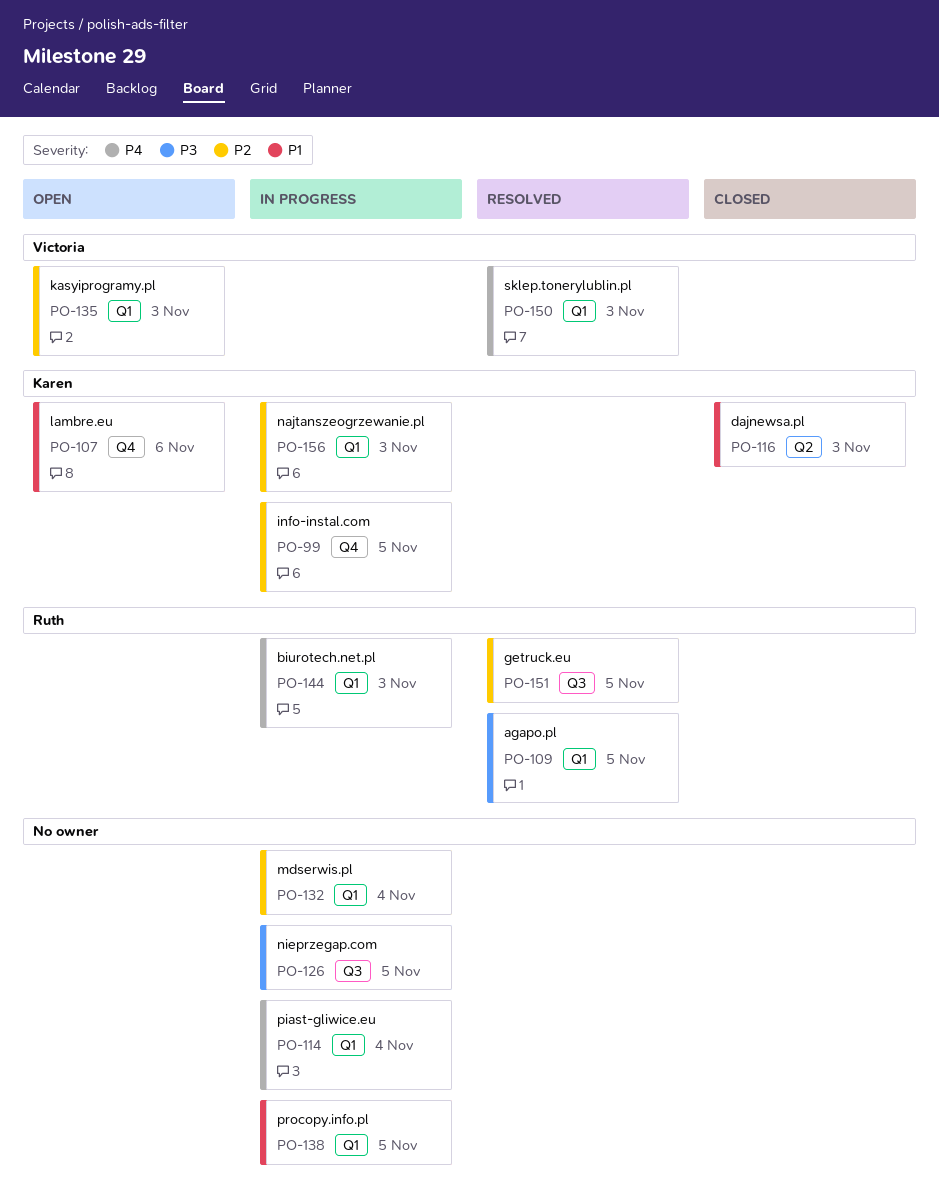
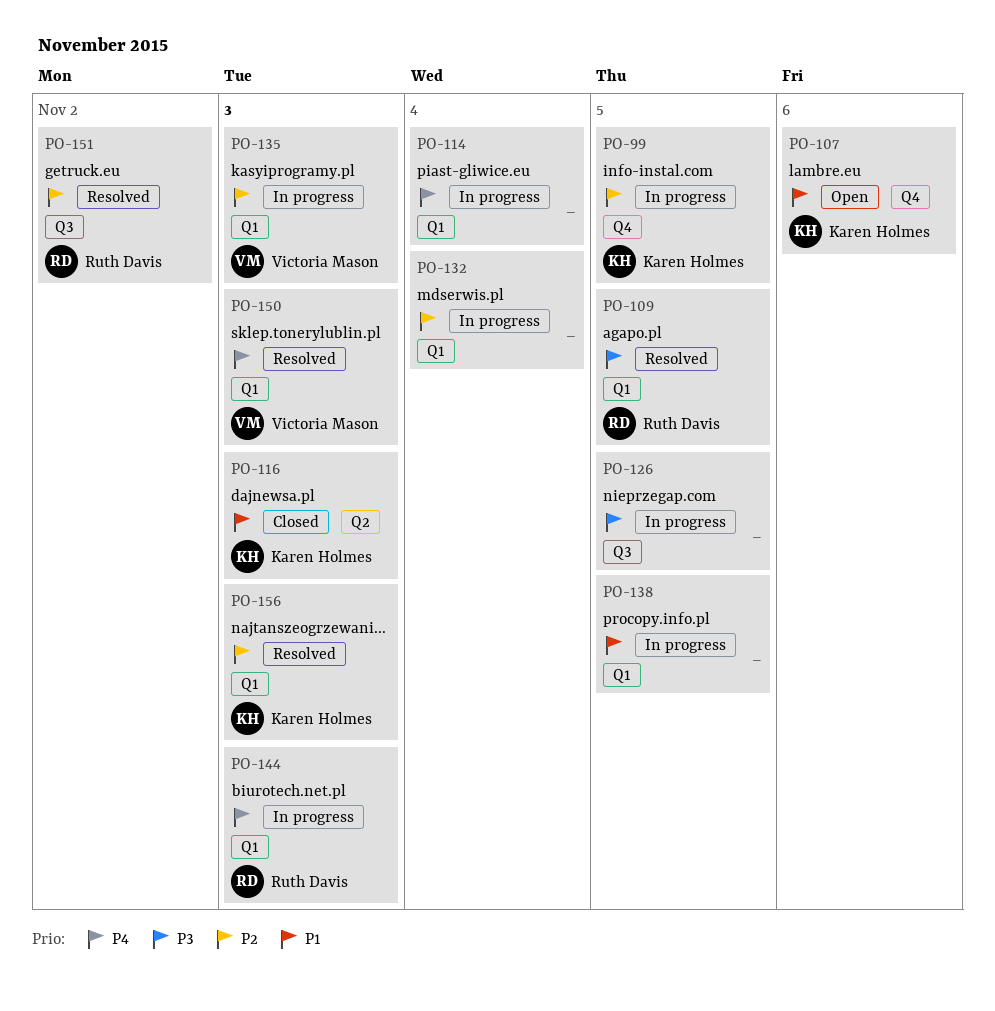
PO-135, status: Open -> In progress
PO-151, due: Nov 5 -> Nov 2
PO-156, status: In progress -> Resolved

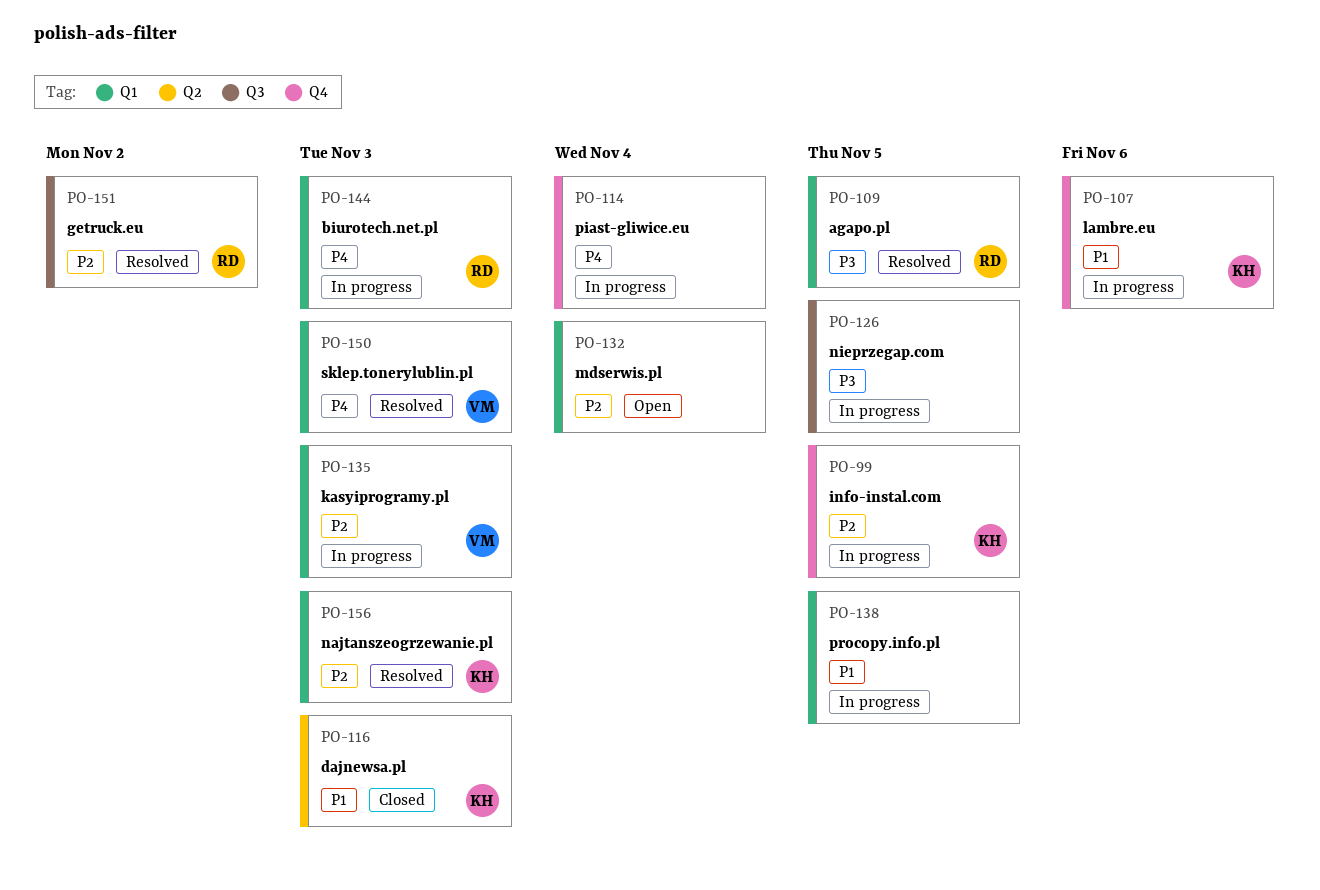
PO-107, status: Open -> In progress
PO-114, label: Q1 -> Q4
PO-132, status: In progress -> Open

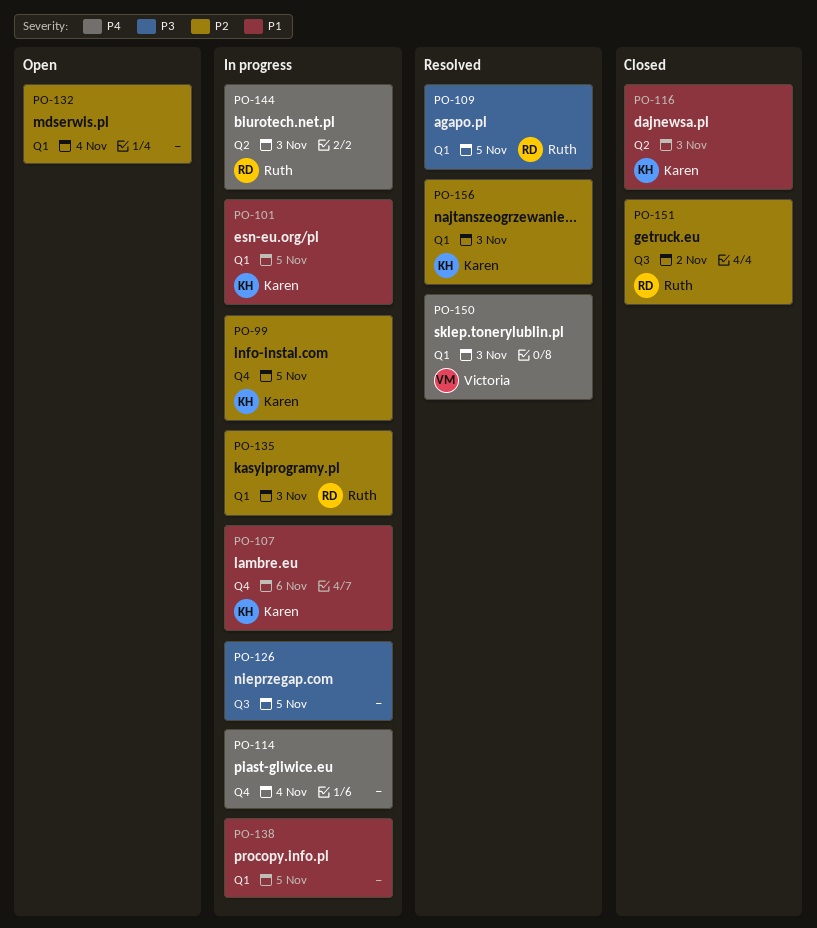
PO-101: none -> present
PO-135, owner: Victoria -> Ruth
PO-144, label: Q1 -> Q2
PO-151, status: Resolved -> Closed

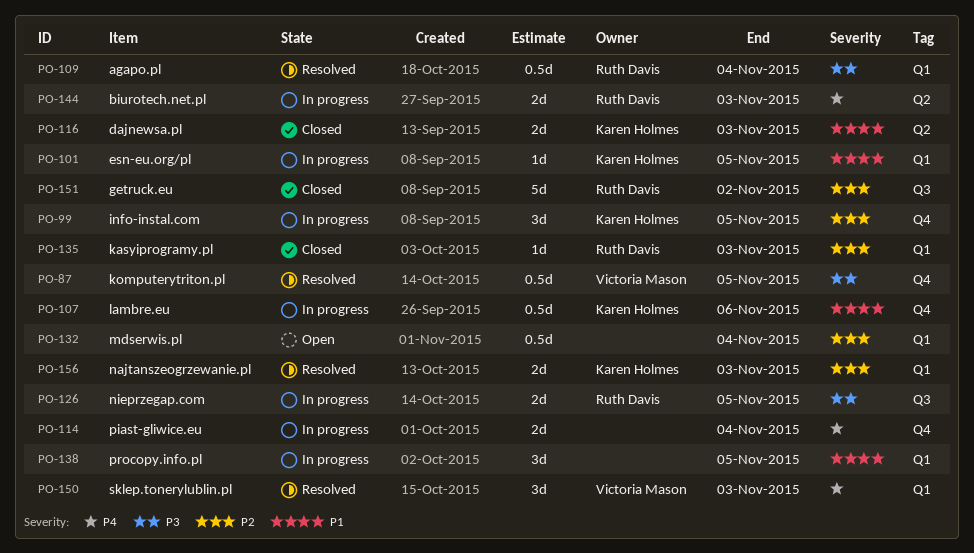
PO-87: none -> present
PO-109, due: Nov 5 -> Nov 4
PO-126, owner: none -> Ruth Davis
PO-135, status: In progress -> Closed

